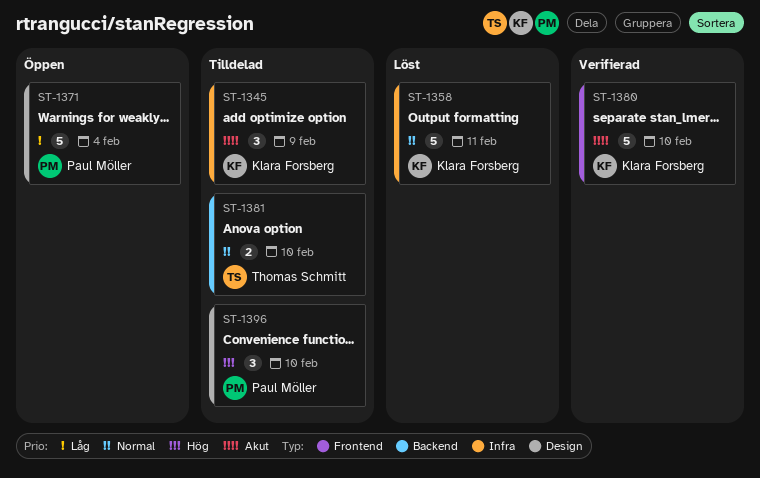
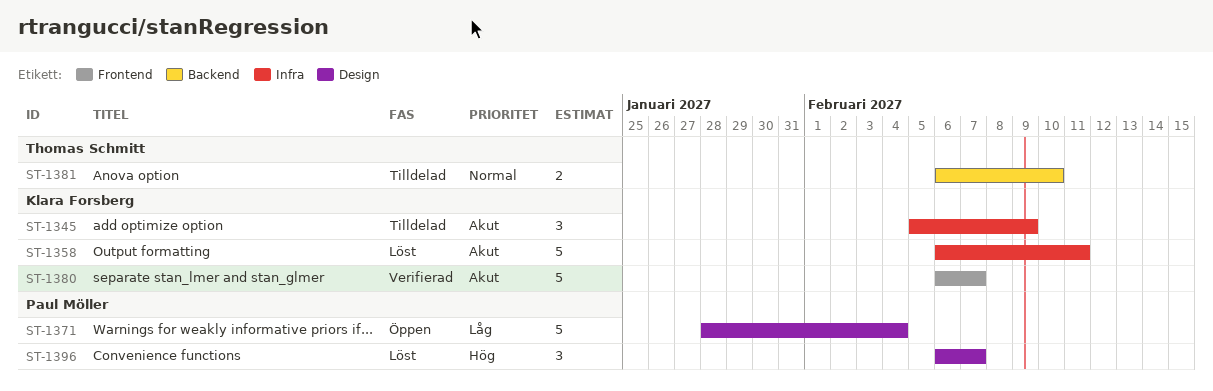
ST-1358, priority: Normal -> Akut
ST-1380, due: Feb 10 -> Feb 7
ST-1396, status: Tilldelad -> Löst
ST-1396, due: Feb 10 -> Feb 7

